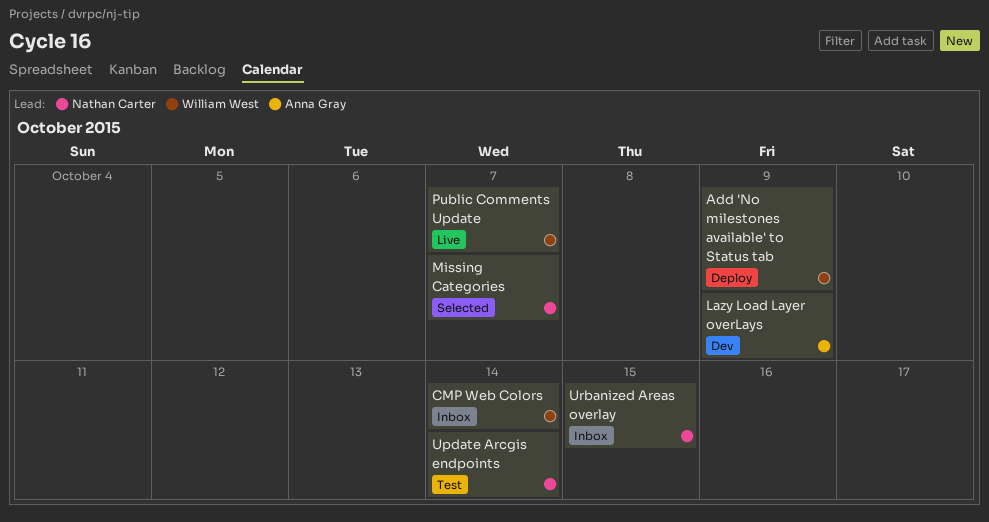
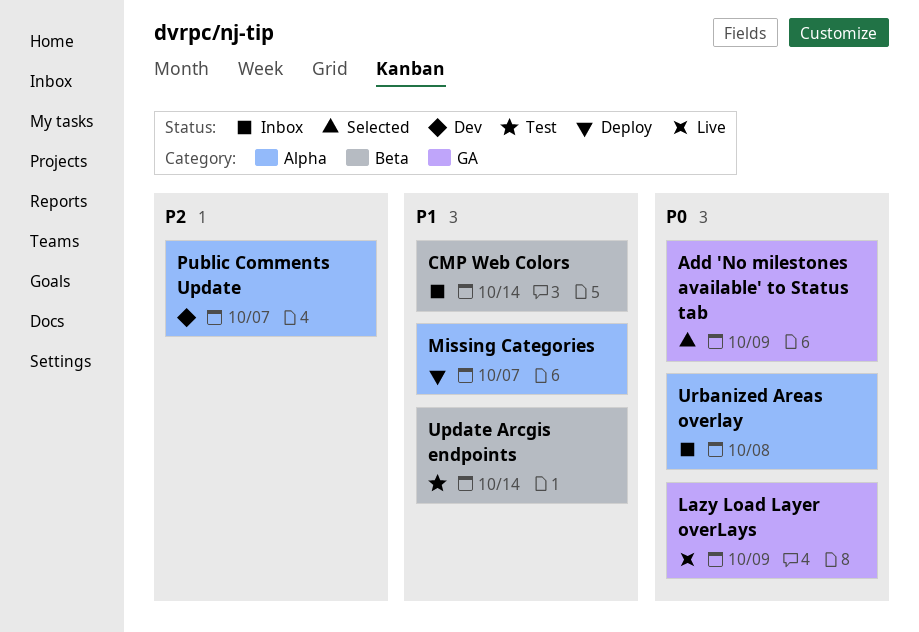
Add 'No milestones available' to Status tab, status: Deploy -> Selected
Lazy Load Layer overLays, status: Dev -> Live
Missing Categories, status: Selected -> Deploy
Public Comments Update, status: Live -> Dev
Urbanized Areas overlay, due: Oct 15 -> Oct 8

